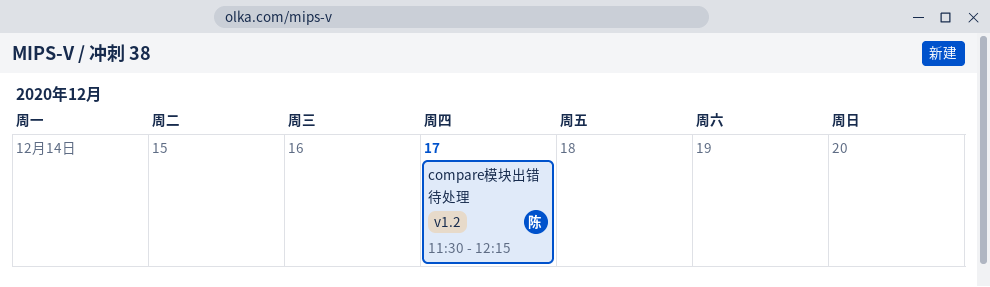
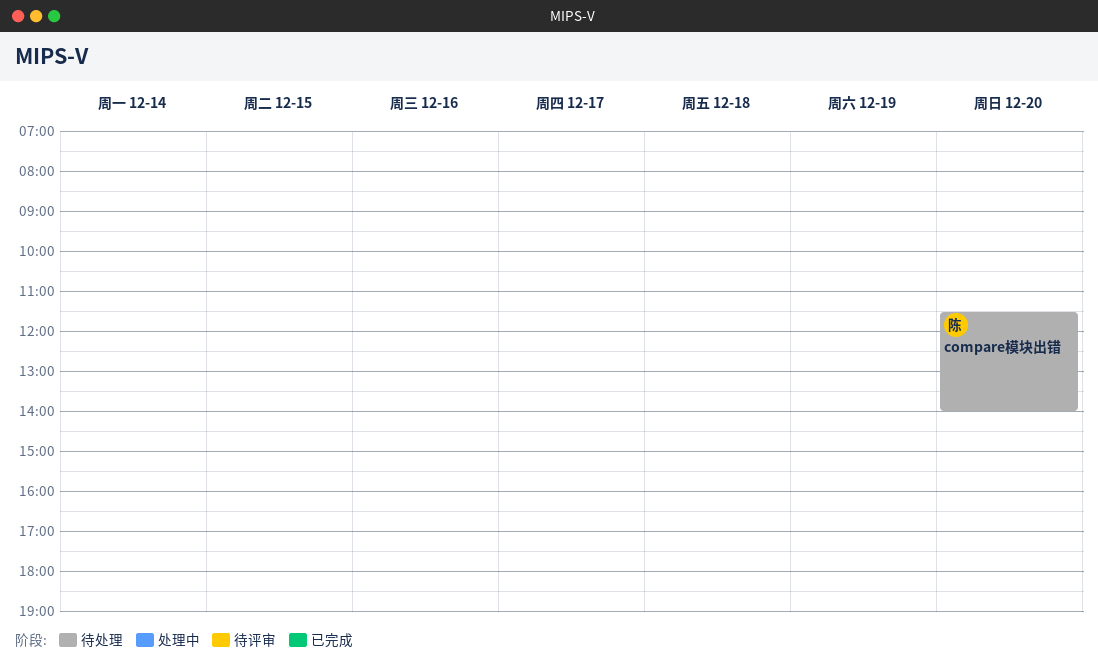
compare模块出错, day: Dec 17 -> Dec 20
compare模块出错, ends: 12:15 -> 14:00

